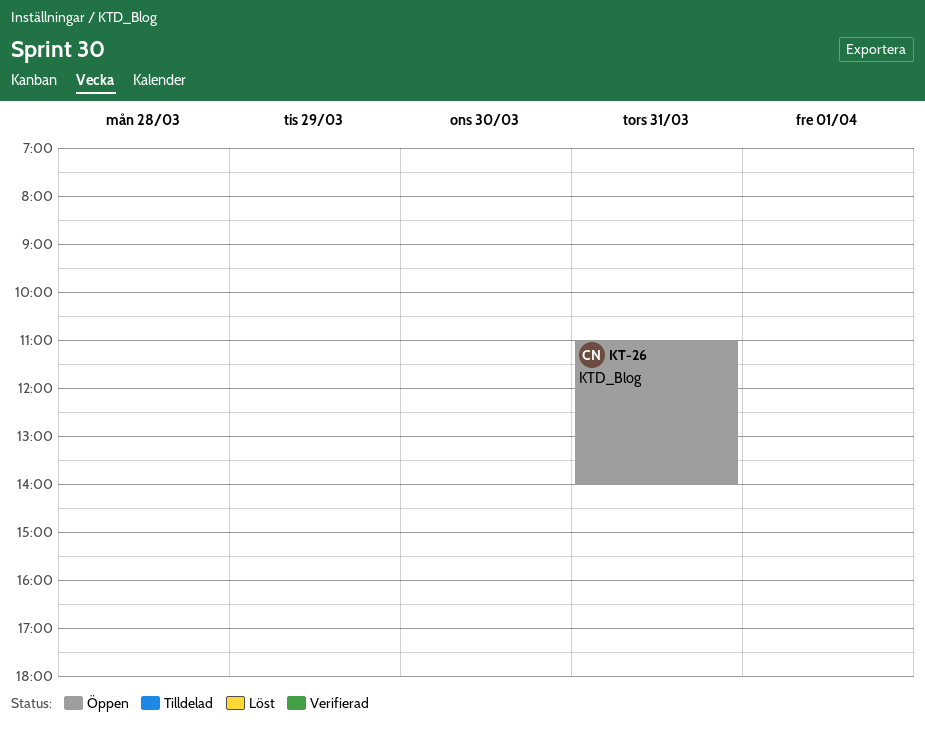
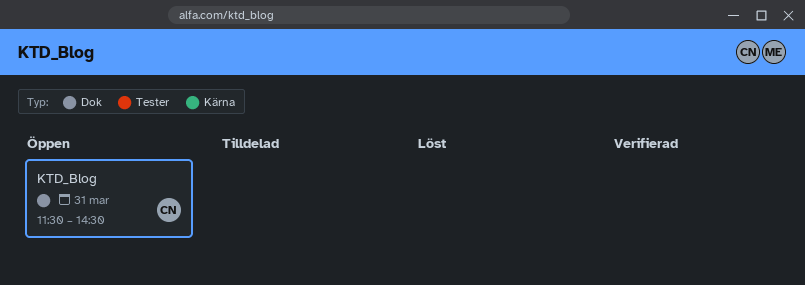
KTD_Blog, begins: 11:00 -> 11:30
KTD_Blog, ends: 14:00 -> 14:30

